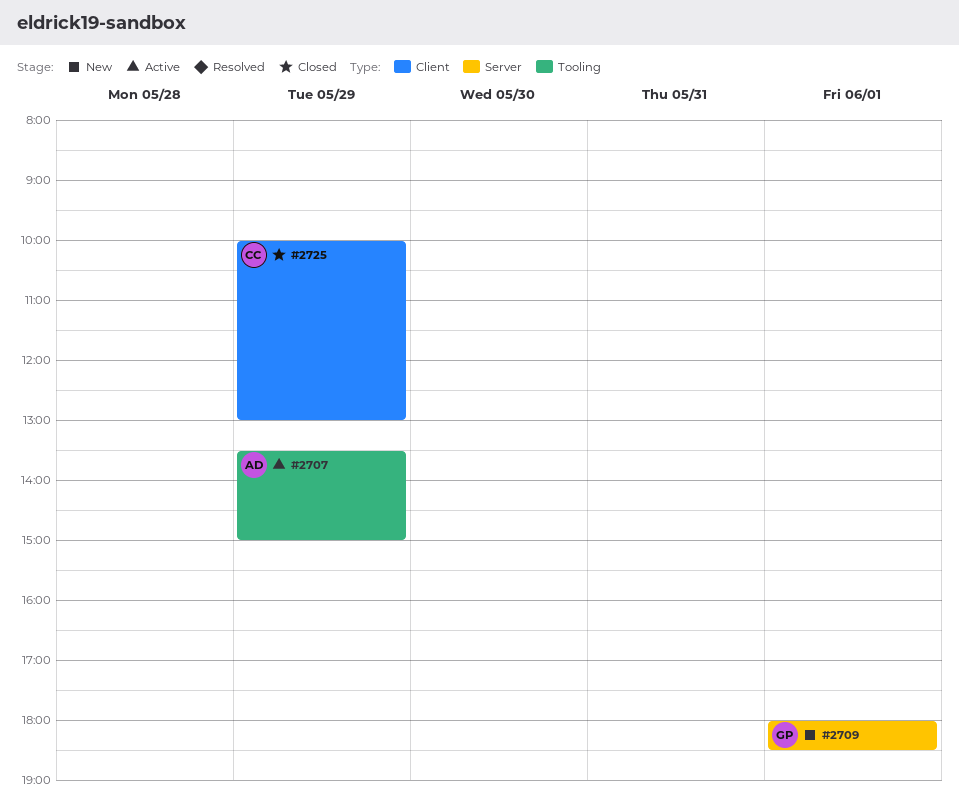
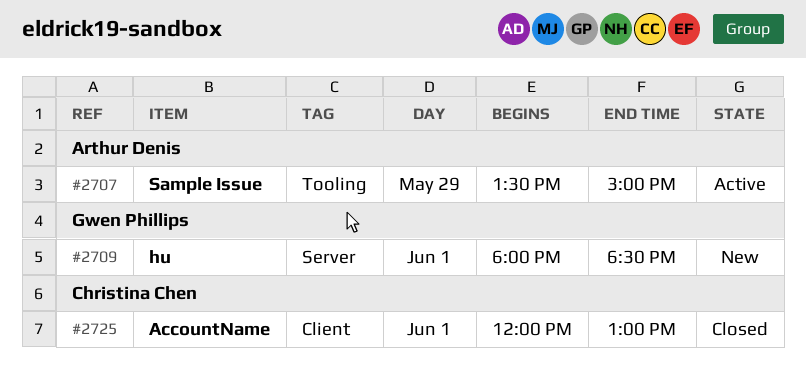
#2725, day: May 29 -> Jun 1
#2725, begins: 10:00 -> 12:00

